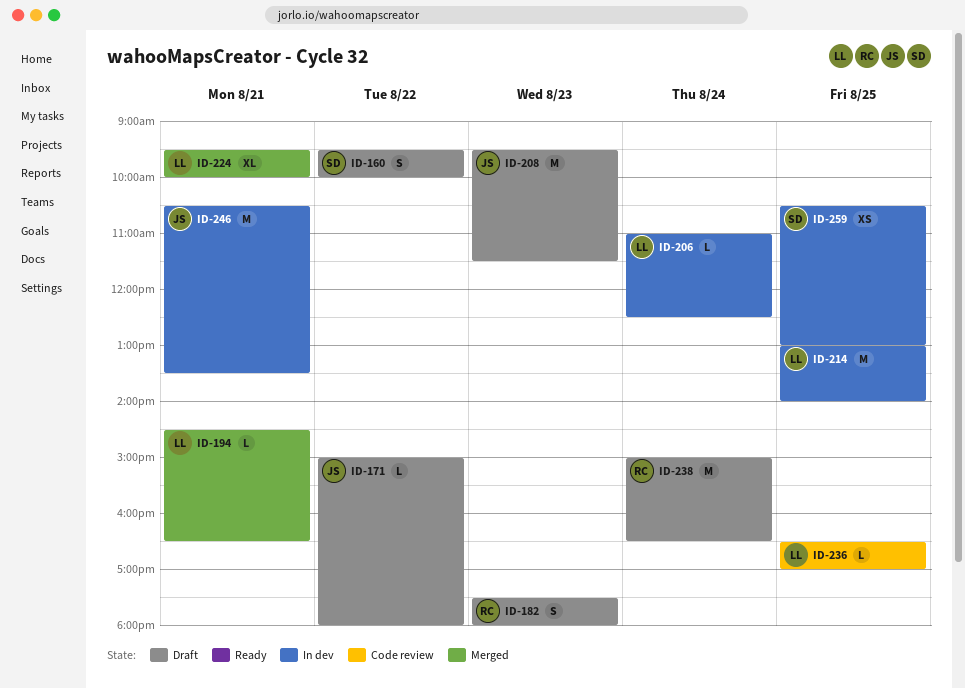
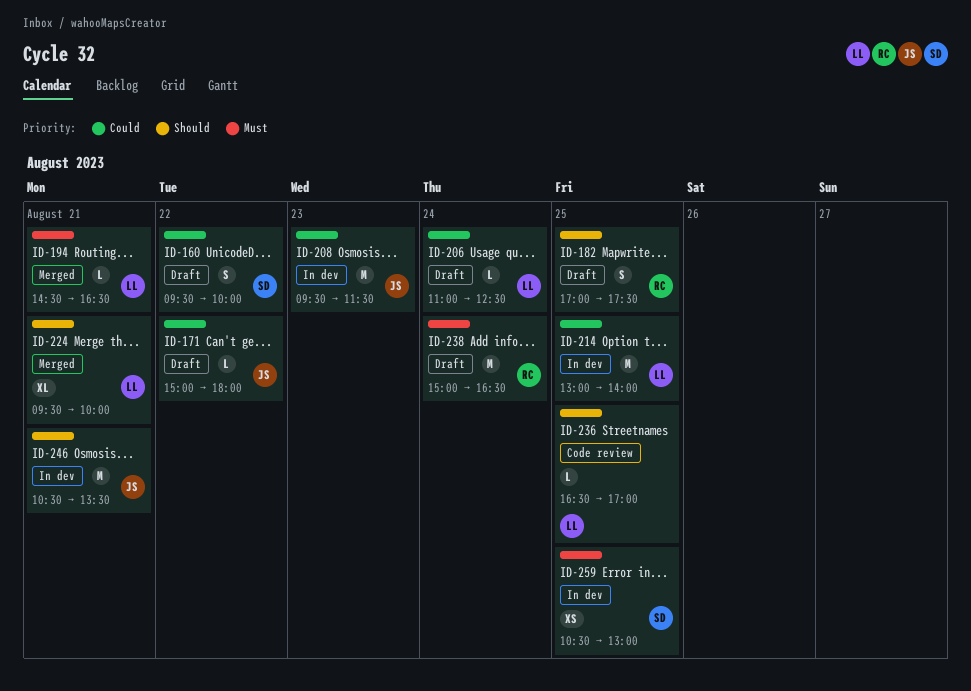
ID-182, day: Aug 23 -> Aug 25
ID-182, begins: 17:30 -> 17:00
ID-182, ends: 18:00 -> 17:30
ID-206, status: In dev -> Draft
ID-208, status: Draft -> In dev

